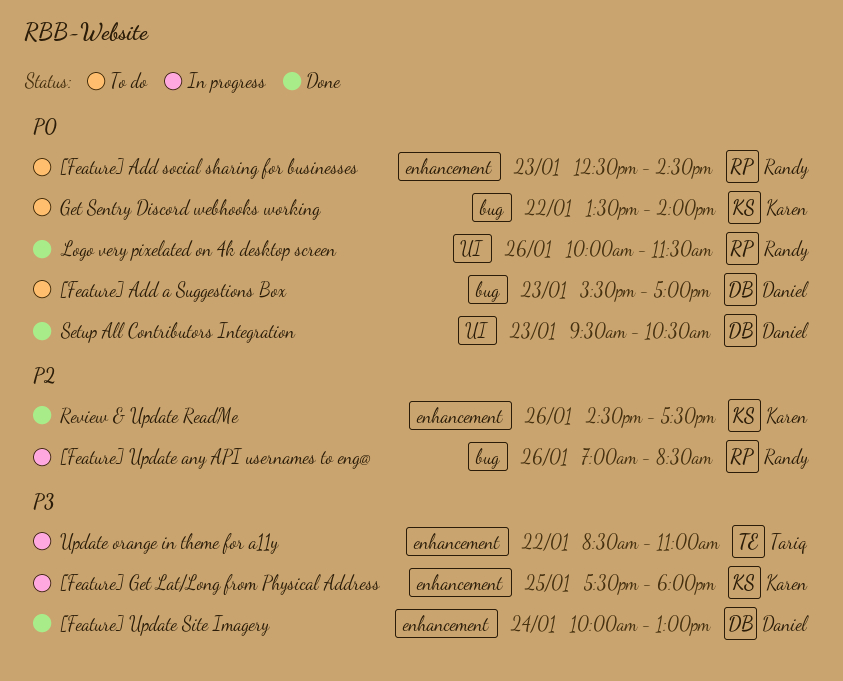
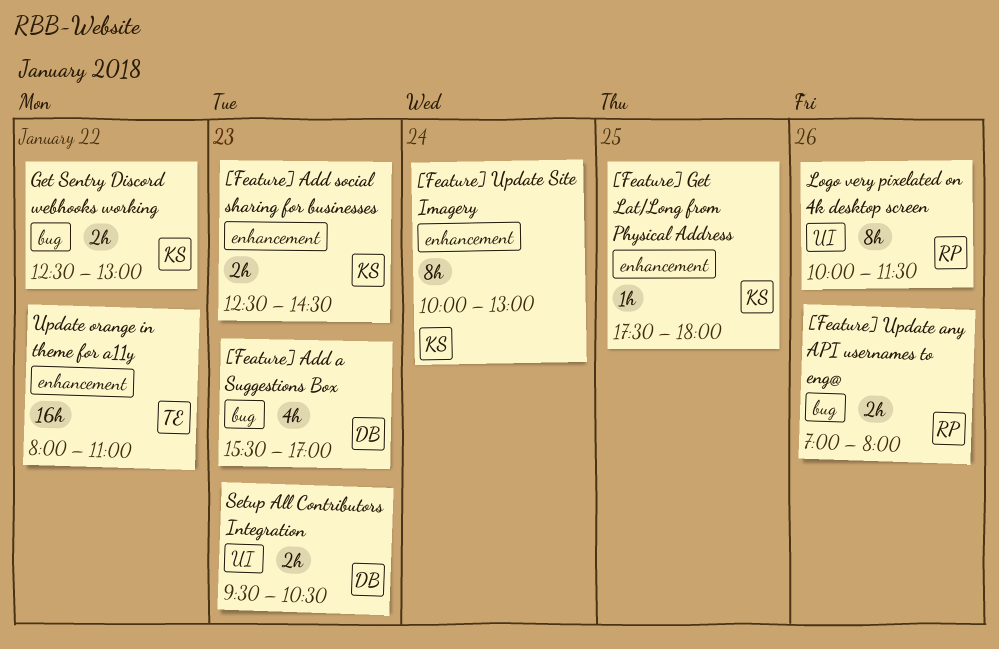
[Feature] Add social sharing for businesses, owner: Randy -> Karen
[Feature] Update any API usernames to eng@, ends: 08:30 -> 08:00
[Feature] Update Site Imagery, owner: Daniel -> Karen
Get Sentry Discord webhooks working, begins: 13:30 -> 12:30
Get Sentry Discord webhooks working, ends: 14:00 -> 13:00
Review & Update ReadMe: present -> none
Update orange in theme for a11y, begins: 08:30 -> 08:00

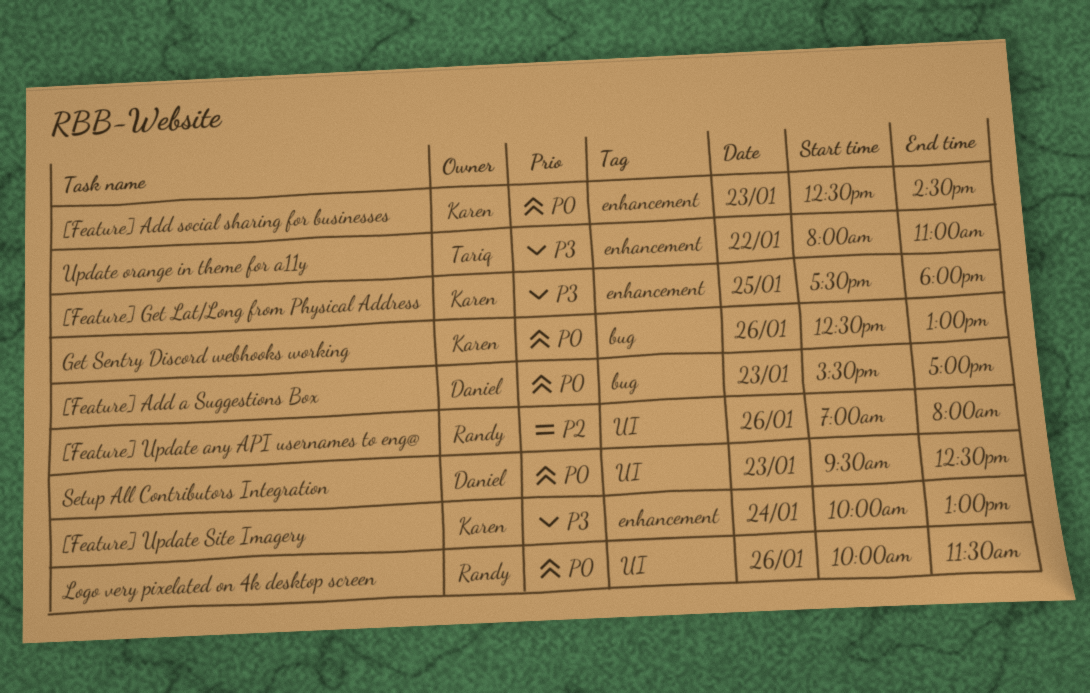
[Feature] Update any API usernames to eng@, label: bug -> UI
Get Sentry Discord webhooks working, day: Jan 22 -> Jan 26
Setup All Contributors Integration, ends: 10:30 -> 12:30

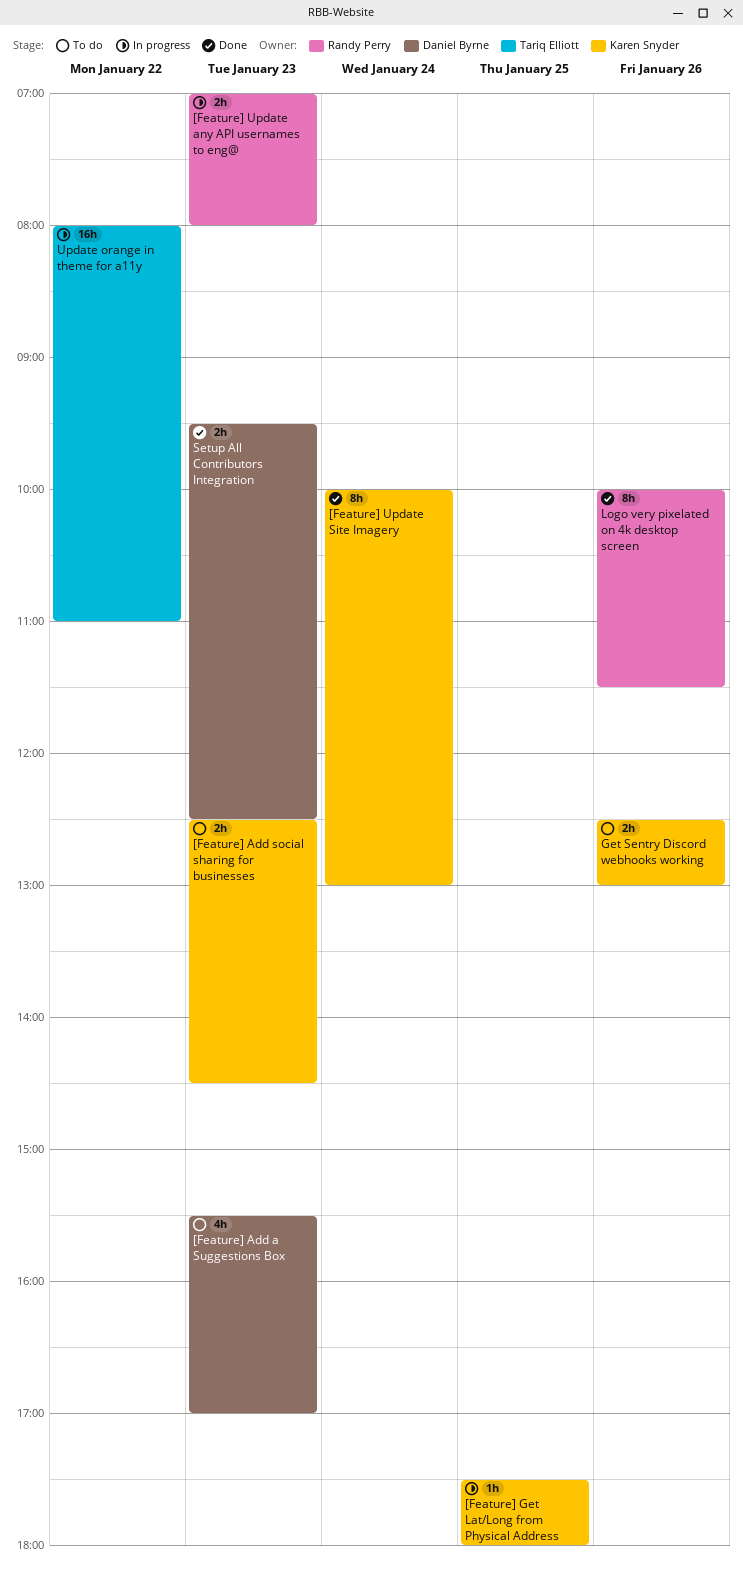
[Feature] Update any API usernames to eng@, day: Jan 26 -> Jan 23

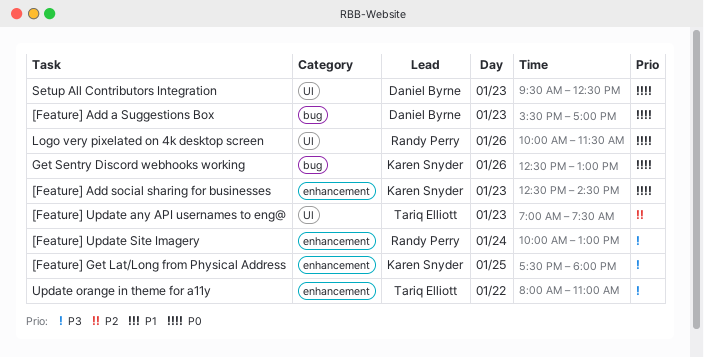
[Feature] Update any API usernames to eng@, owner: Randy Perry -> Tariq Elliott
[Feature] Update any API usernames to eng@, ends: 08:00 -> 07:30
[Feature] Update Site Imagery, owner: Karen Snyder -> Randy Perry

